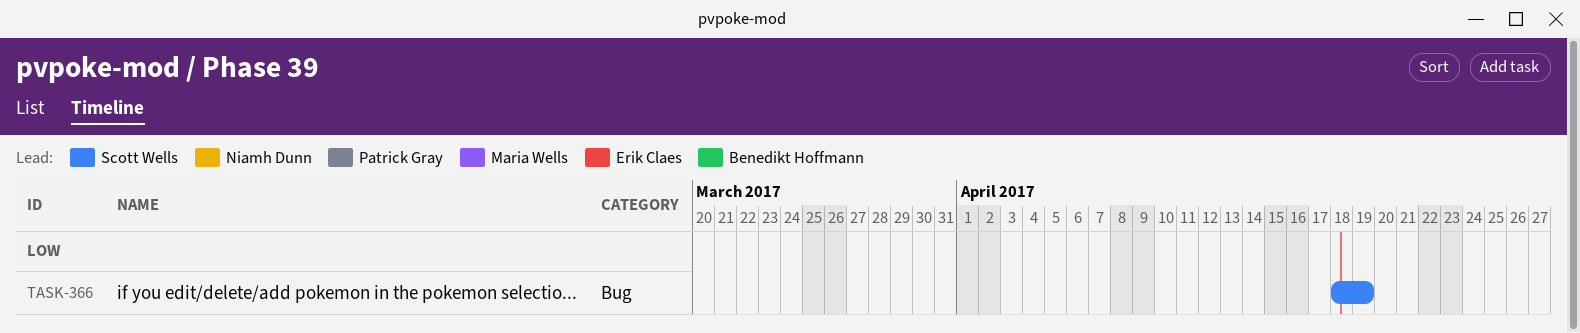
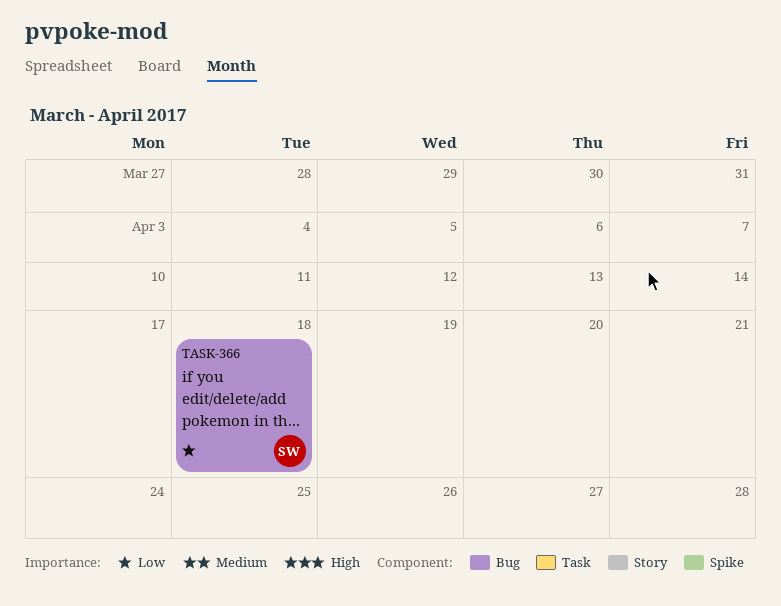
TASK-366, due: Apr 19 -> Apr 18

